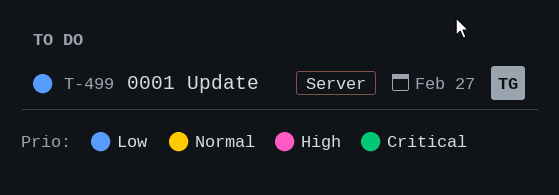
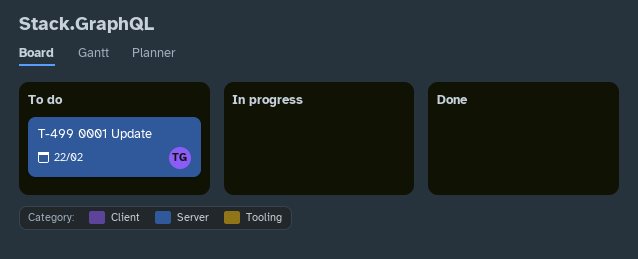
T-499, due: Feb 27 -> Feb 22

